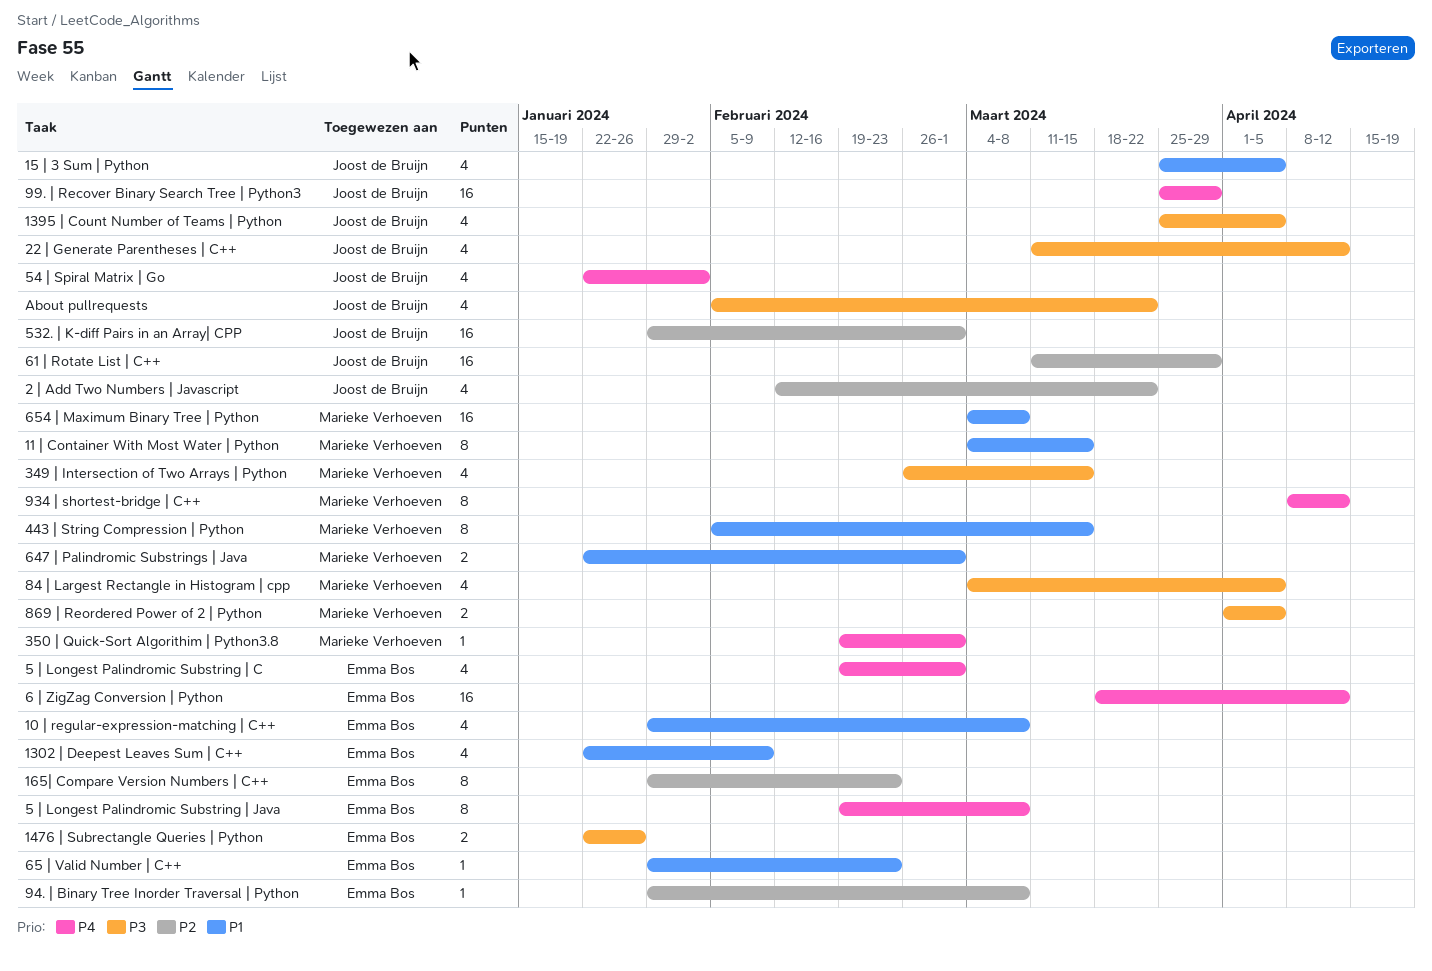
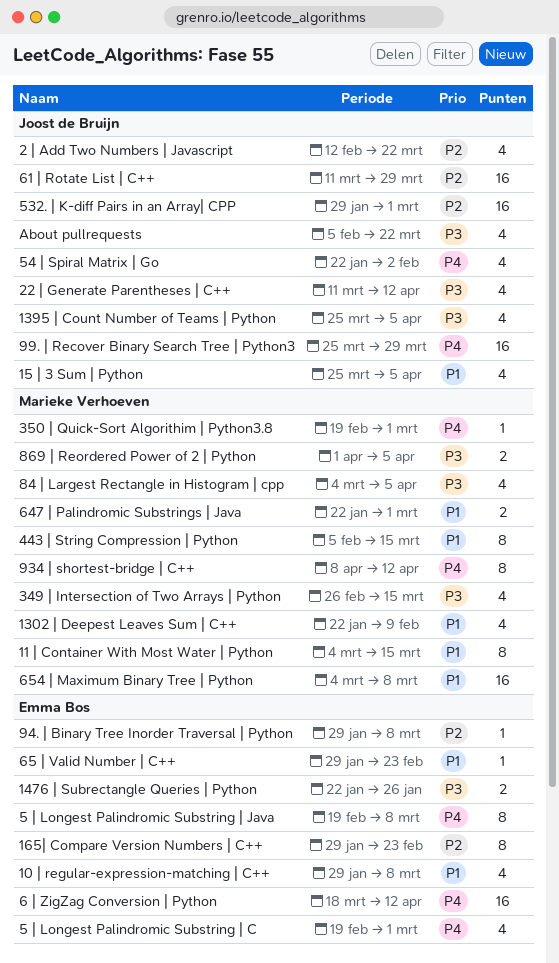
1302 | Deepest Leaves Sum | C++, owner: Emma Bos -> Marieke Verhoeven

